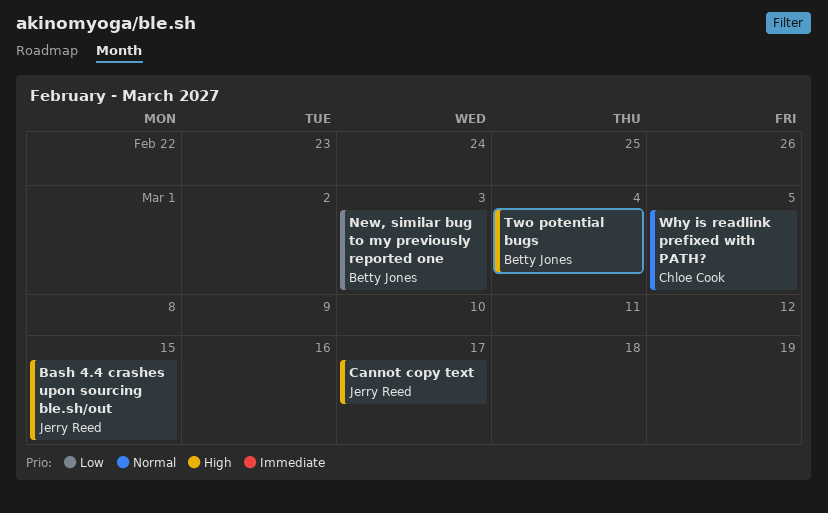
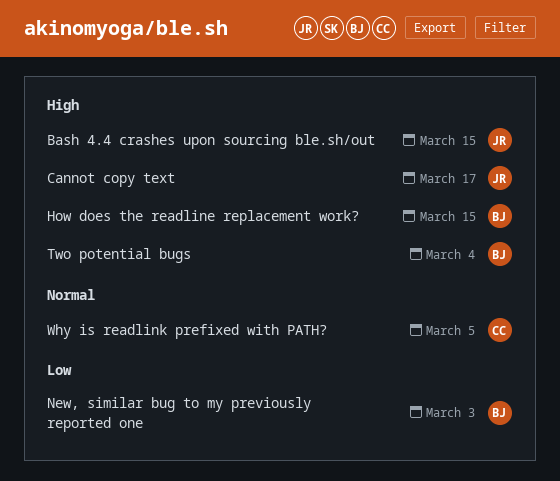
How does the readline replacement work?: none -> present

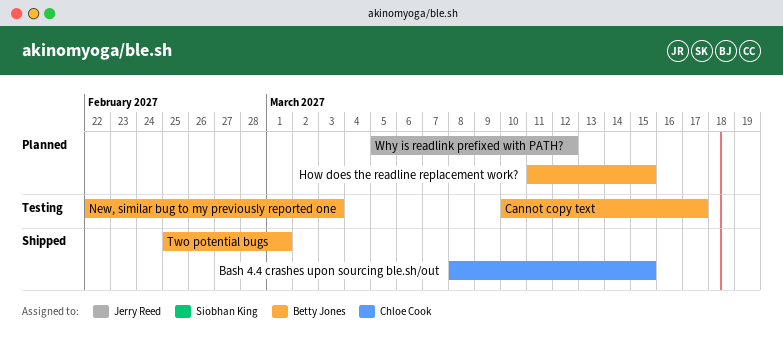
Bash 4.4 crashes upon sourcing ble.sh/out, owner: Jerry Reed -> Chloe Cook
Cannot copy text, owner: Jerry Reed -> Betty Jones
Two potential bugs, due: Mar 4 -> Mar 1
Why is readlink prefixed with PATH?, owner: Chloe Cook -> Jerry Reed
Why is readlink prefixed with PATH?, due: Mar 5 -> Mar 12

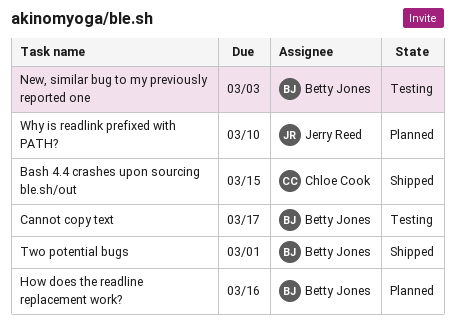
How does the readline replacement work?, due: Mar 15 -> Mar 16
Why is readlink prefixed with PATH?, due: Mar 12 -> Mar 10

